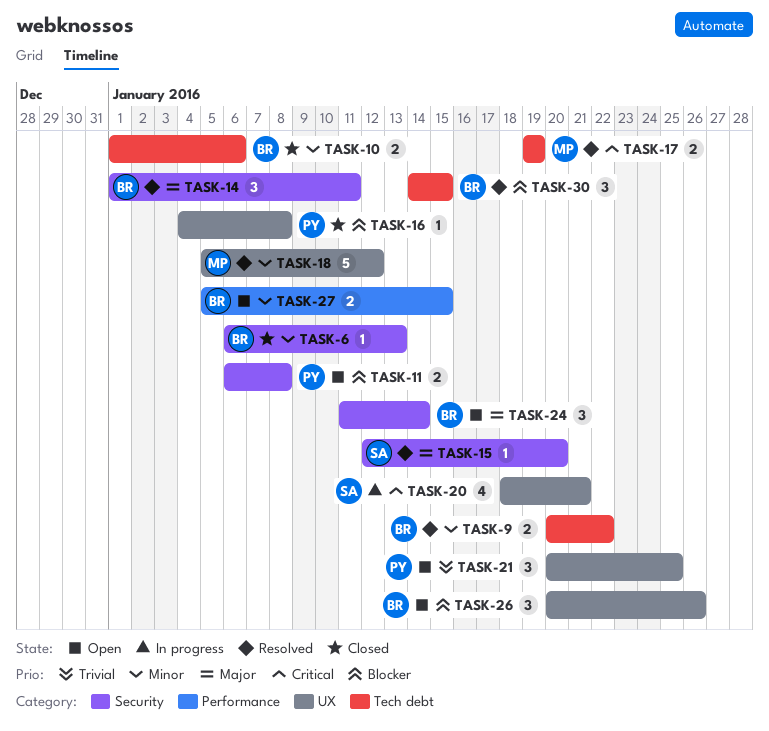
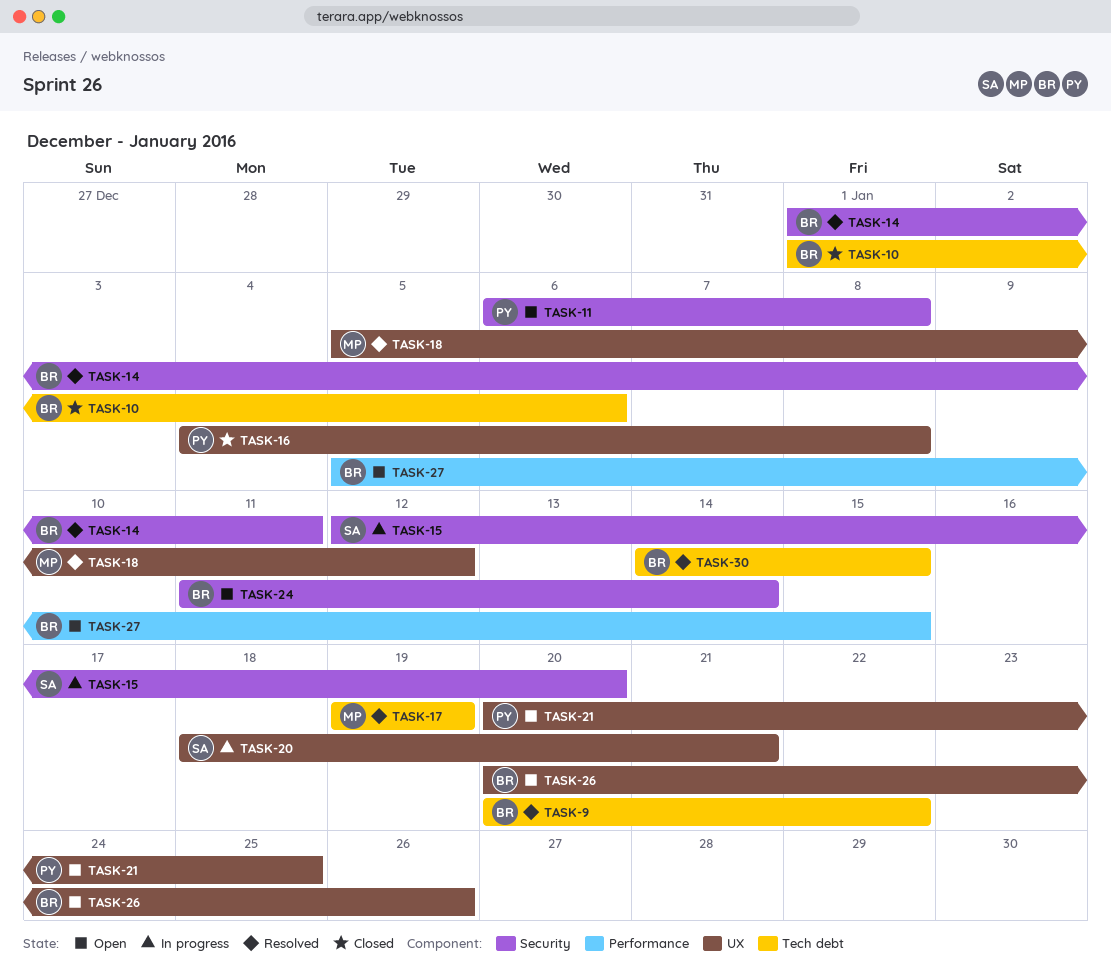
TASK-6: present -> none
TASK-15, status: Resolved -> In progress

